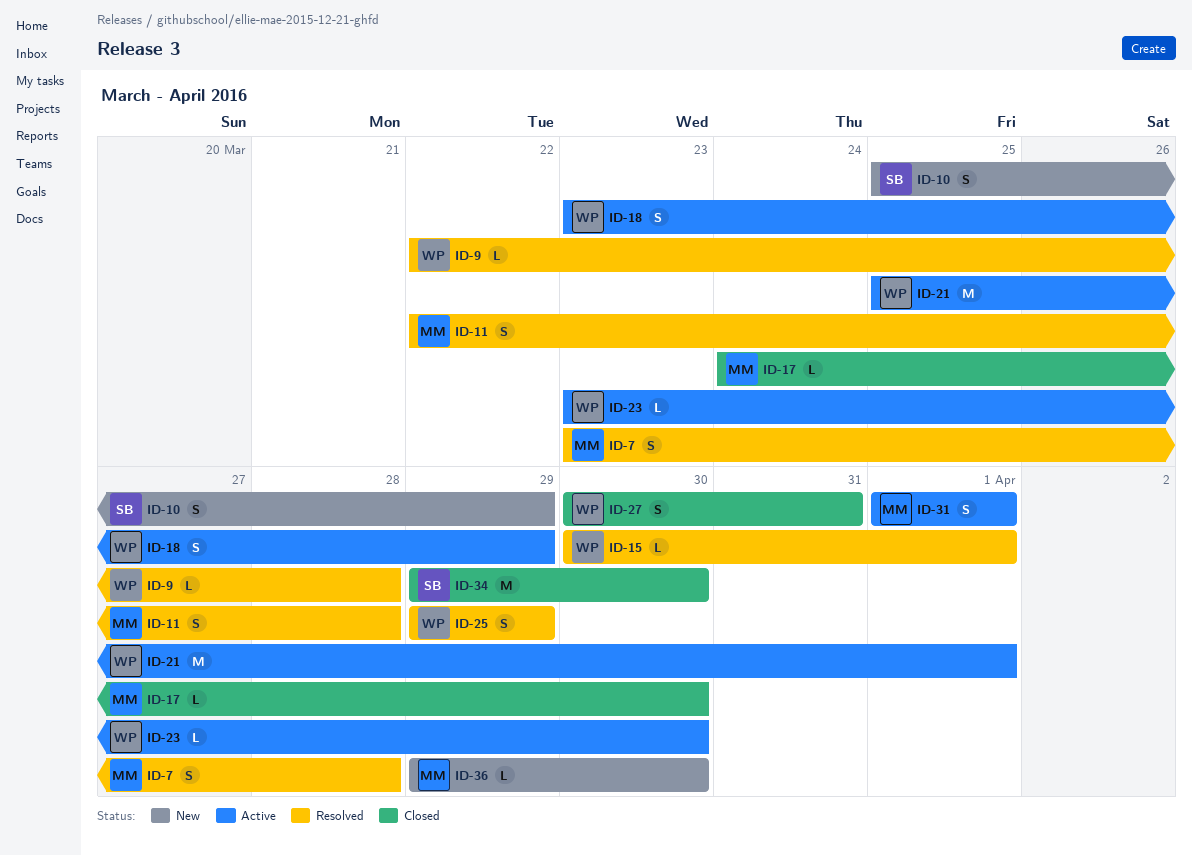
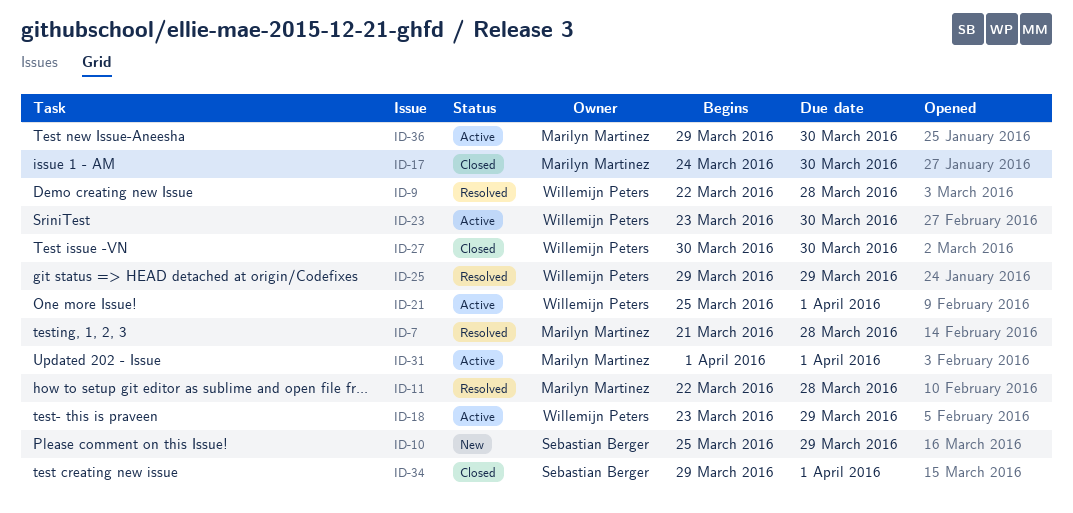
ID-7, start: Mar 23 -> Mar 21
ID-15: present -> none
ID-27, due: Mar 31 -> Mar 30
ID-34, due: Mar 30 -> Apr 1
ID-36, status: New -> Active

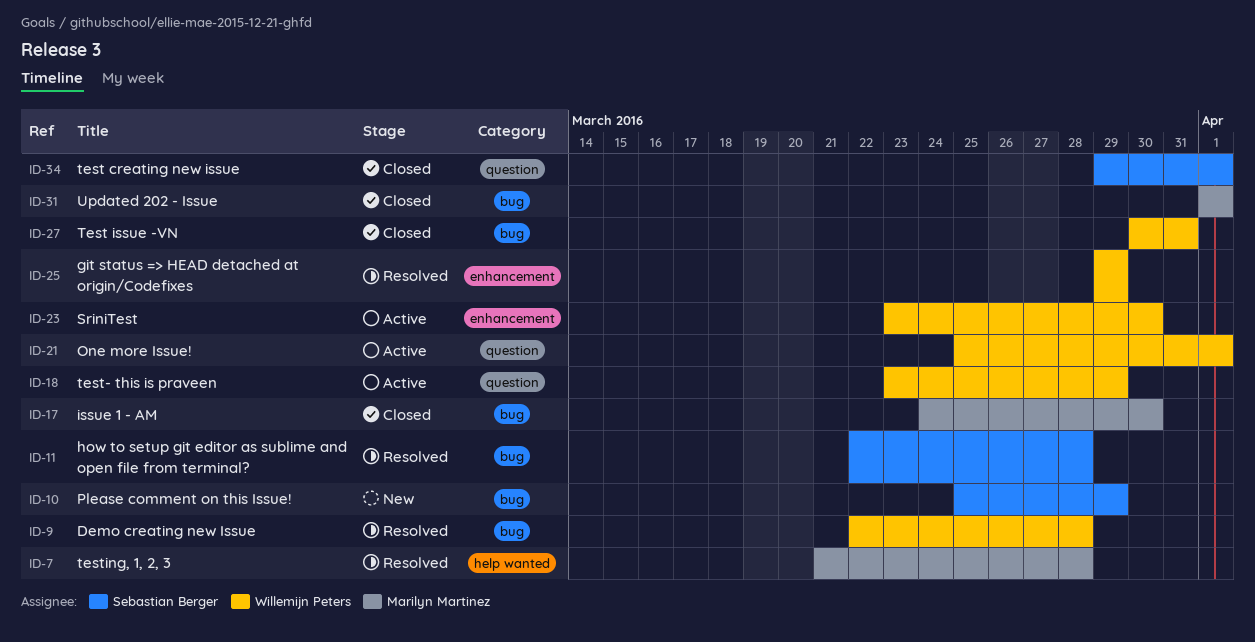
ID-11, owner: Marilyn Martinez -> Sebastian Berger
ID-27, due: Mar 30 -> Mar 31
ID-31, status: Active -> Closed
ID-36: present -> none

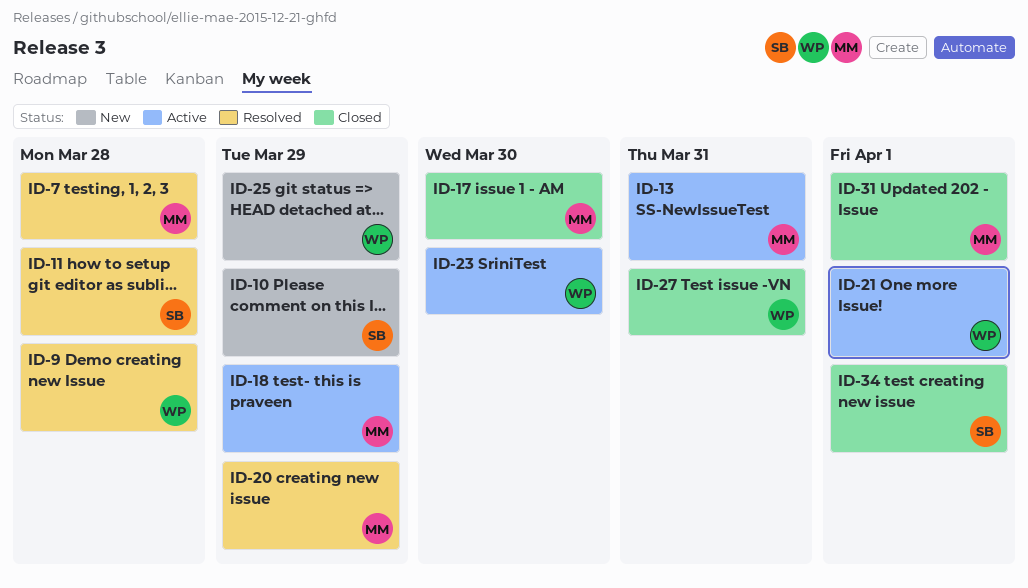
ID-13: none -> present
ID-18, owner: Willemijn Peters -> Marilyn Martinez
ID-20: none -> present
ID-25, status: Resolved -> New

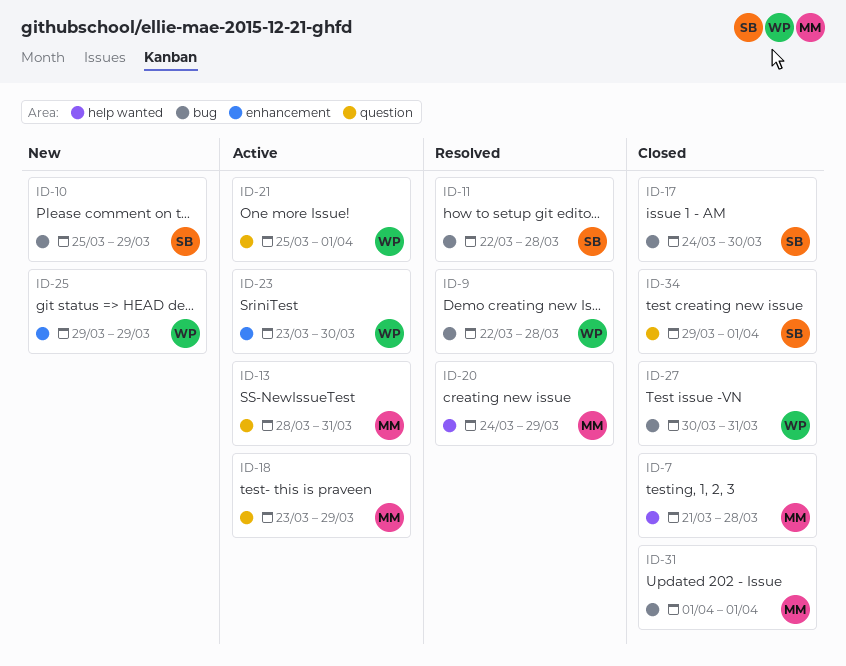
ID-7, status: Resolved -> Closed
ID-17, owner: MM -> SB

